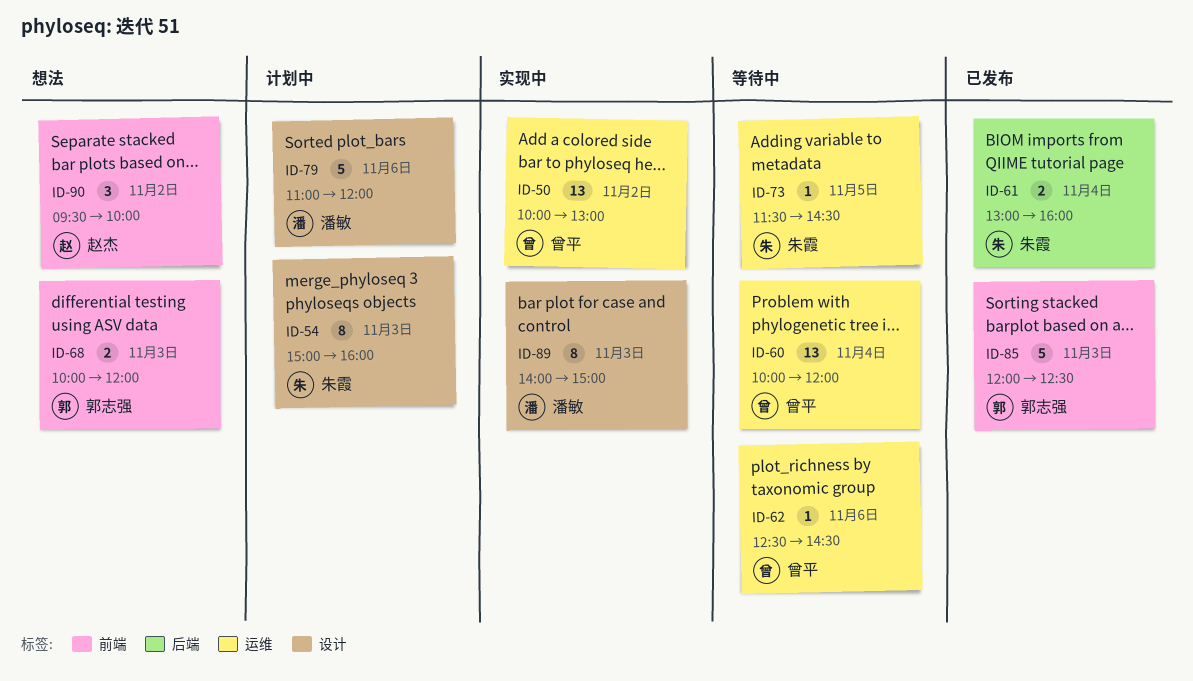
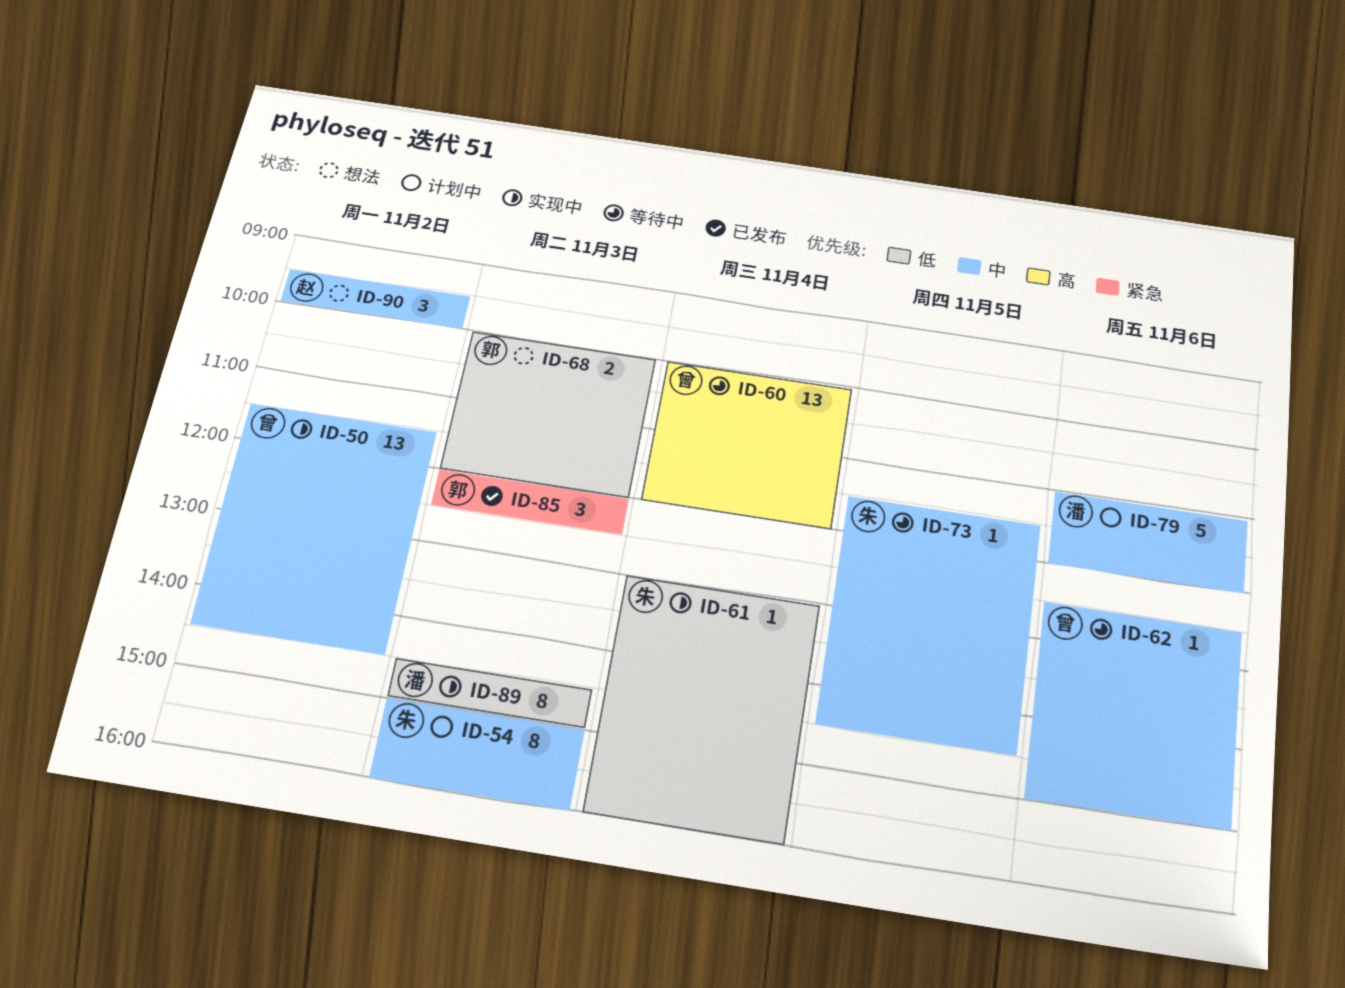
ID-50, begins: 10:00 -> 11:30
ID-50, ends: 13:00 -> 14:30
ID-61, status: 已发布 -> 实现中
ID-61, estimate: 2 -> 1
ID-62, ends: 14:30 -> 15:00
ID-85, estimate: 5 -> 3
ID-89, begins: 14:00 -> 14:30

